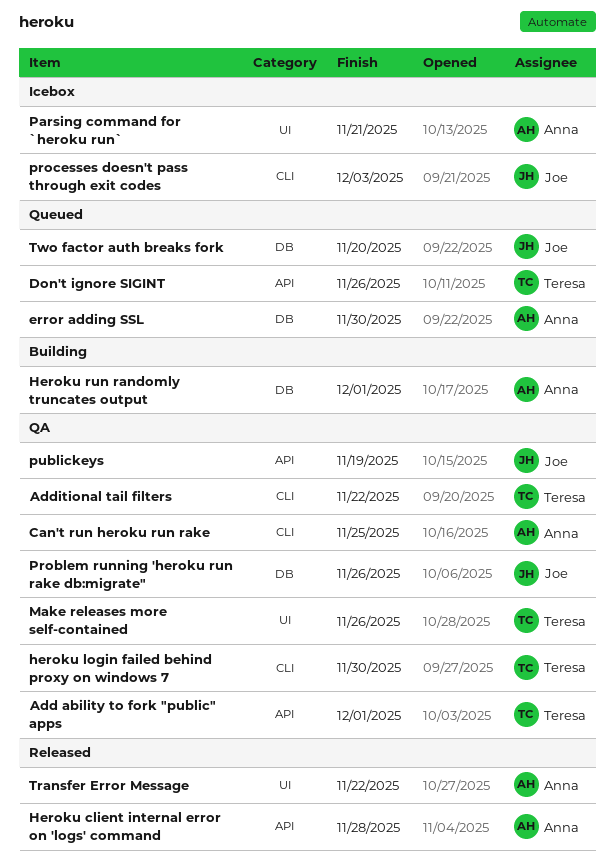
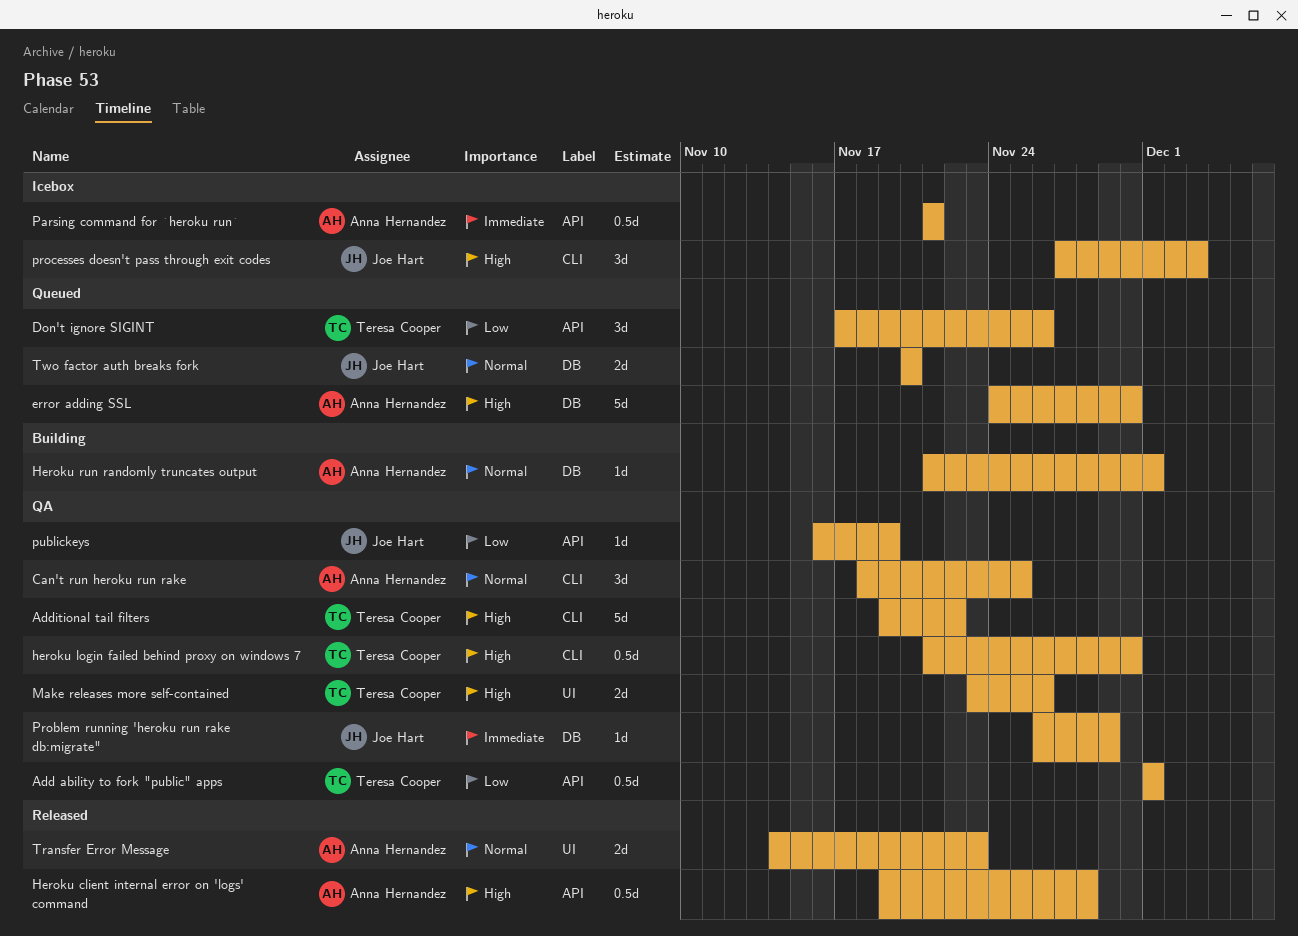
Parsing command for `heroku run`, label: UI -> API
Problem running 'heroku run rake db:migrate", due: Nov 26 -> Nov 29
Transfer Error Message, due: Nov 22 -> Nov 23

